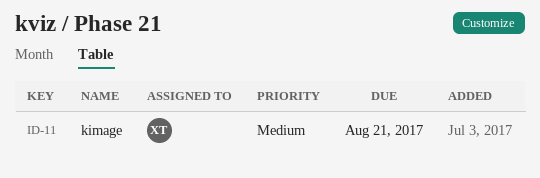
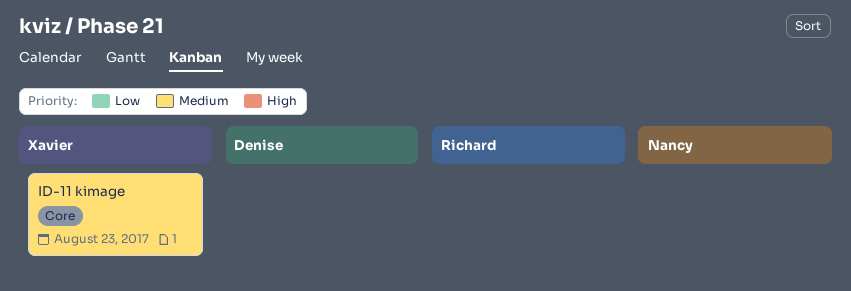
ID-11, due: Aug 21 -> Aug 23

